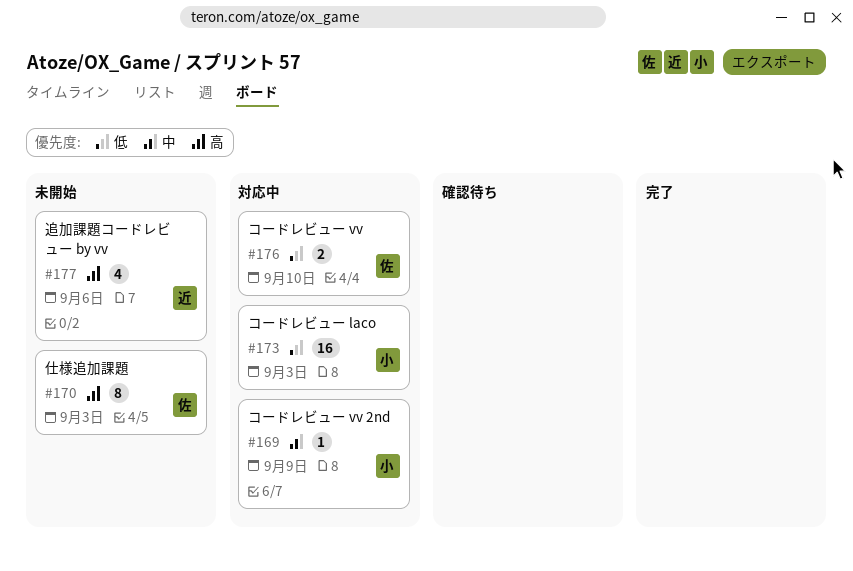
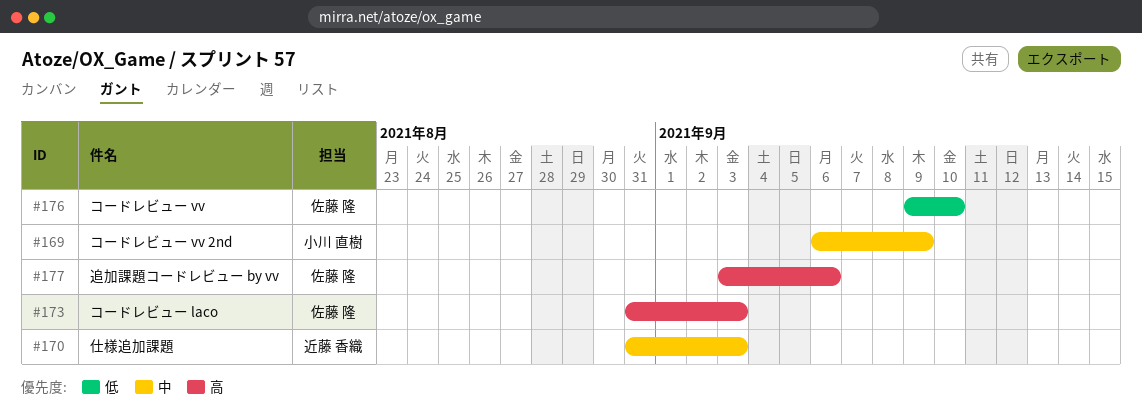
#170, owner: 佐藤 隆 -> 近藤 香織
#170, priority: 高 -> 中
#173, owner: 小川 直樹 -> 佐藤 隆
#173, priority: 低 -> 高
#177, owner: 近藤 香織 -> 佐藤 隆

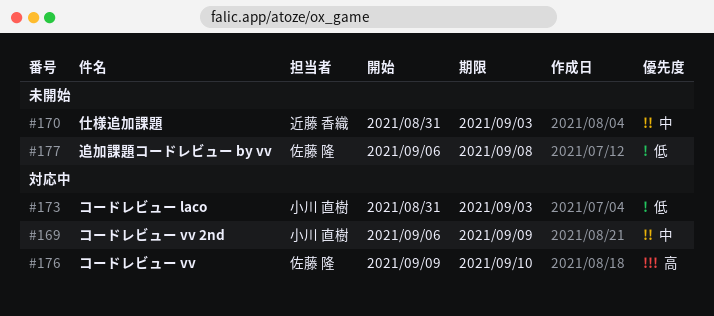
#173, owner: 佐藤 隆 -> 小川 直樹
#173, priority: 高 -> 低
#176, priority: 低 -> 高
#177, priority: 高 -> 低
#177, start: Sep 3 -> Sep 6
#177, due: Sep 6 -> Sep 8

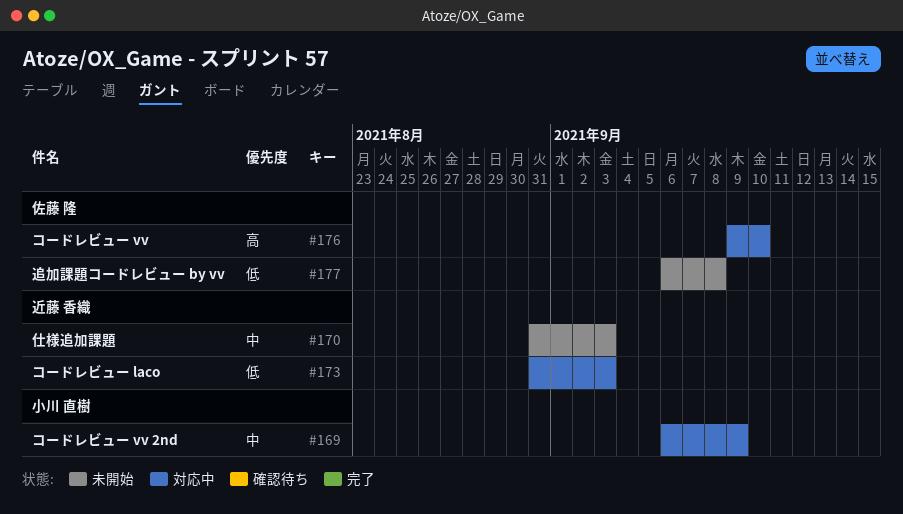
#173, owner: 小川 直樹 -> 近藤 香織

